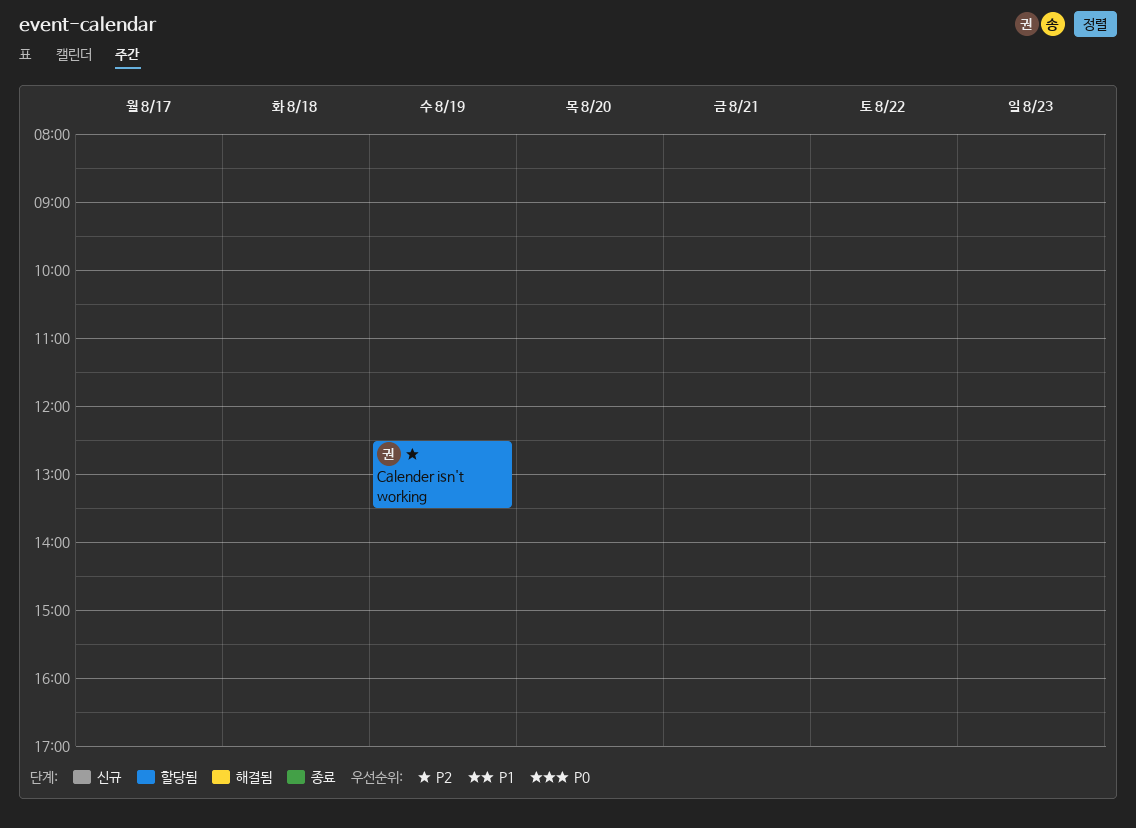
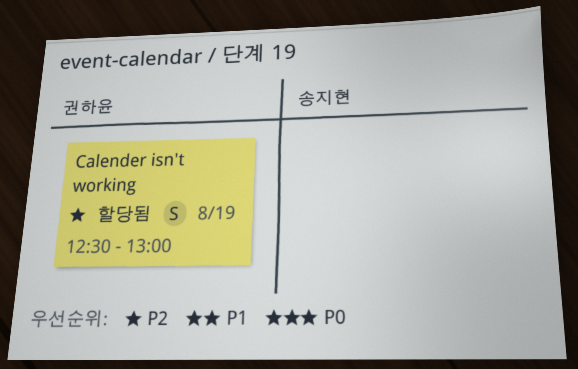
Calender isn't working, ends: 13:30 -> 13:00

